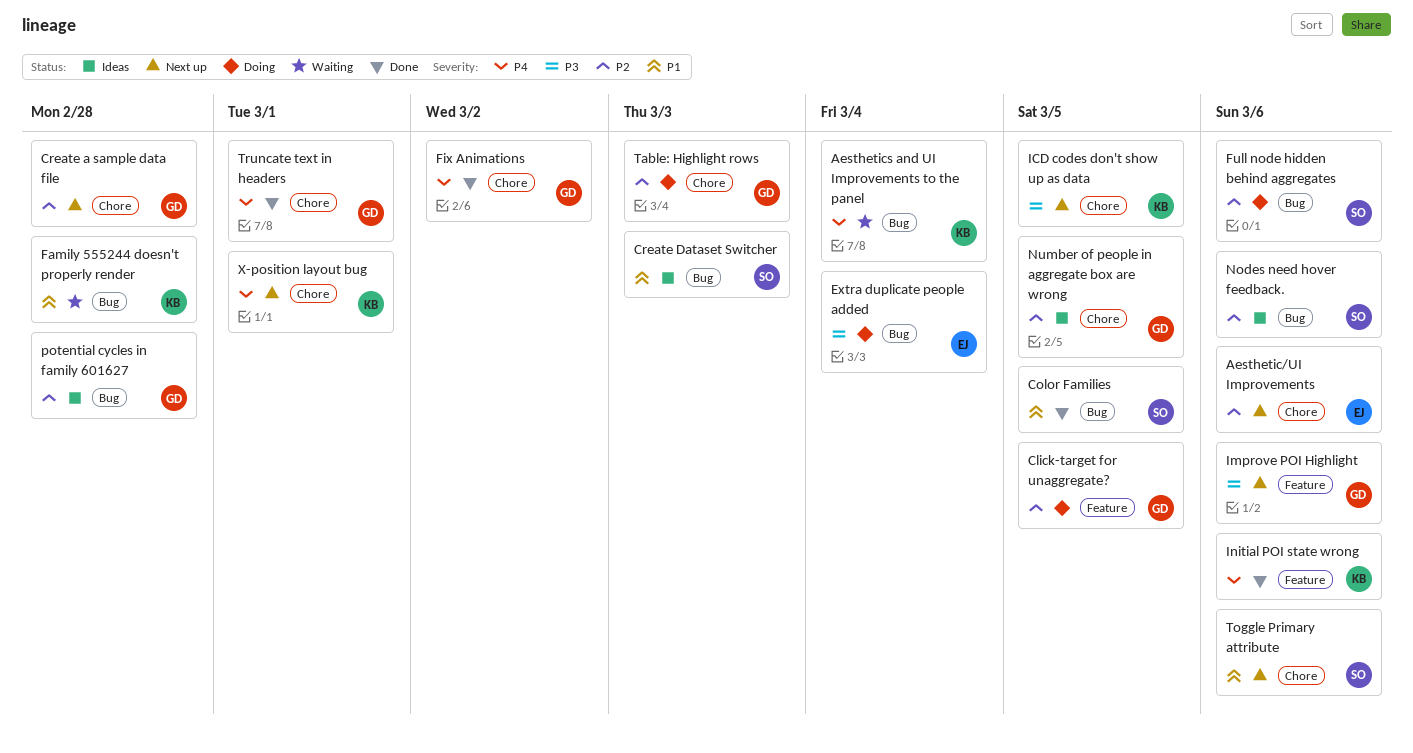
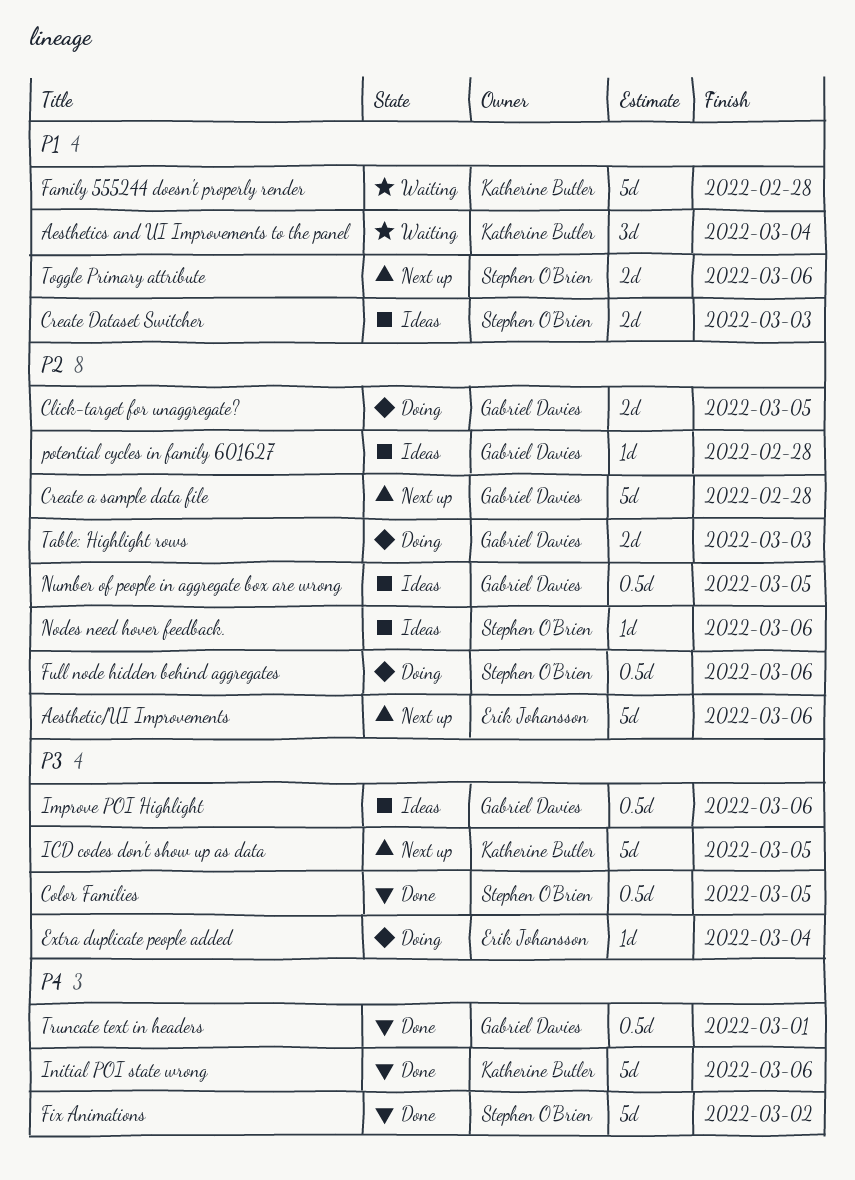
Aesthetics and UI Improvements to the panel, priority: P4 -> P1
Color Families, priority: P1 -> P3
Fix Animations, owner: Gabriel Davies -> Stephen O'Brien
Improve POI Highlight, status: Next up -> Ideas
X-position layout bug: present -> none

